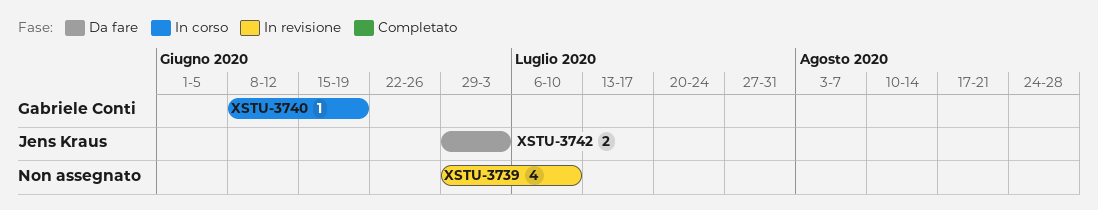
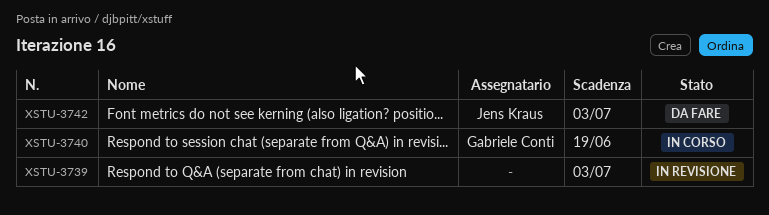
XSTU-3739, due: Jul 10 -> Jul 3

